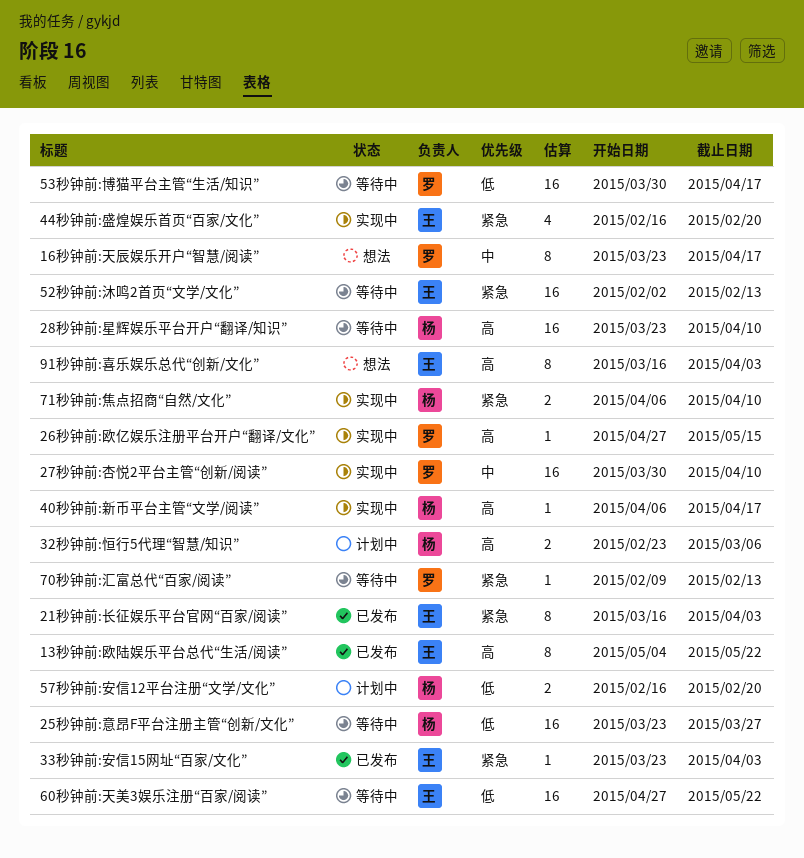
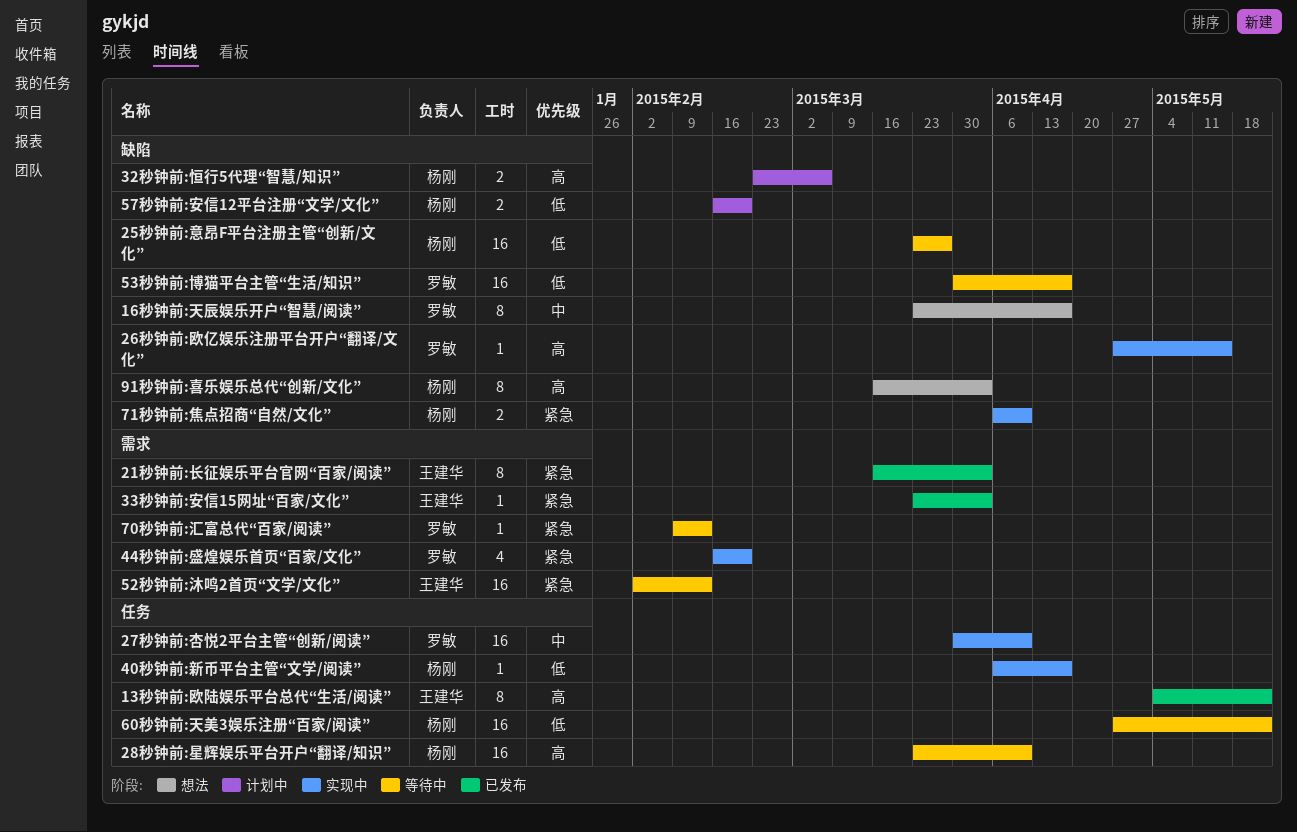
40秒钟前:新币平台主管“文学/阅读”, priority: 高 -> 低
44秒钟前:盛煌娱乐首页“百家/文化”, owner: 王建华 -> 罗敏
60秒钟前:天美3娱乐注册“百家/阅读”, owner: 王建华 -> 杨刚
91秒钟前:喜乐娱乐总代“创新/文化”, owner: 王建华 -> 杨刚

